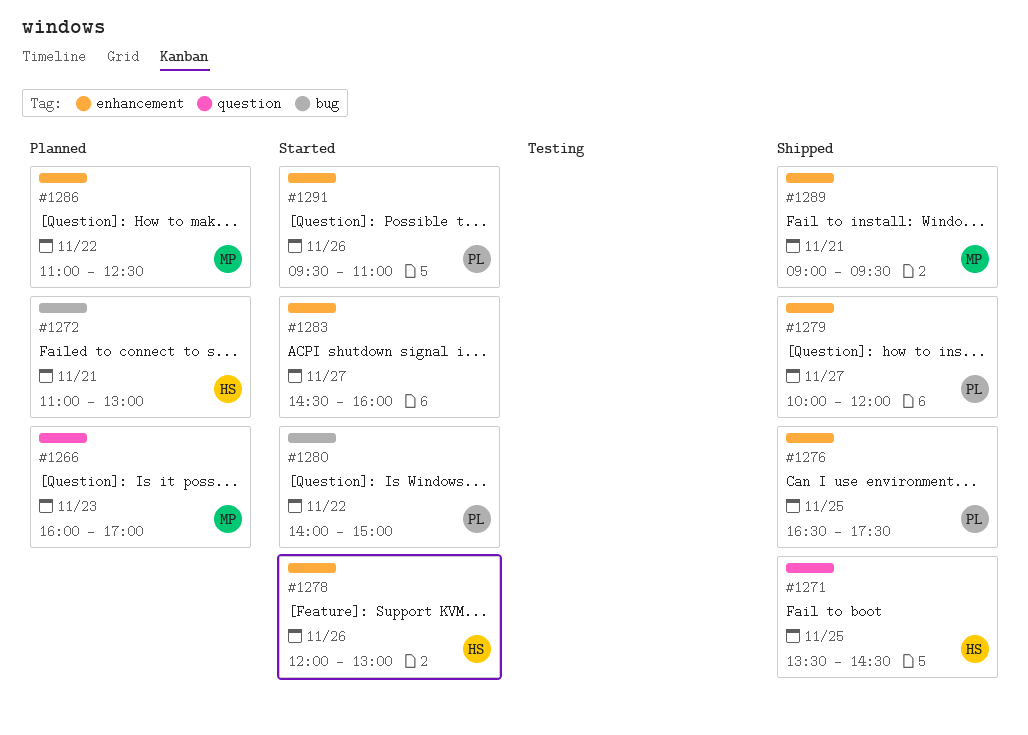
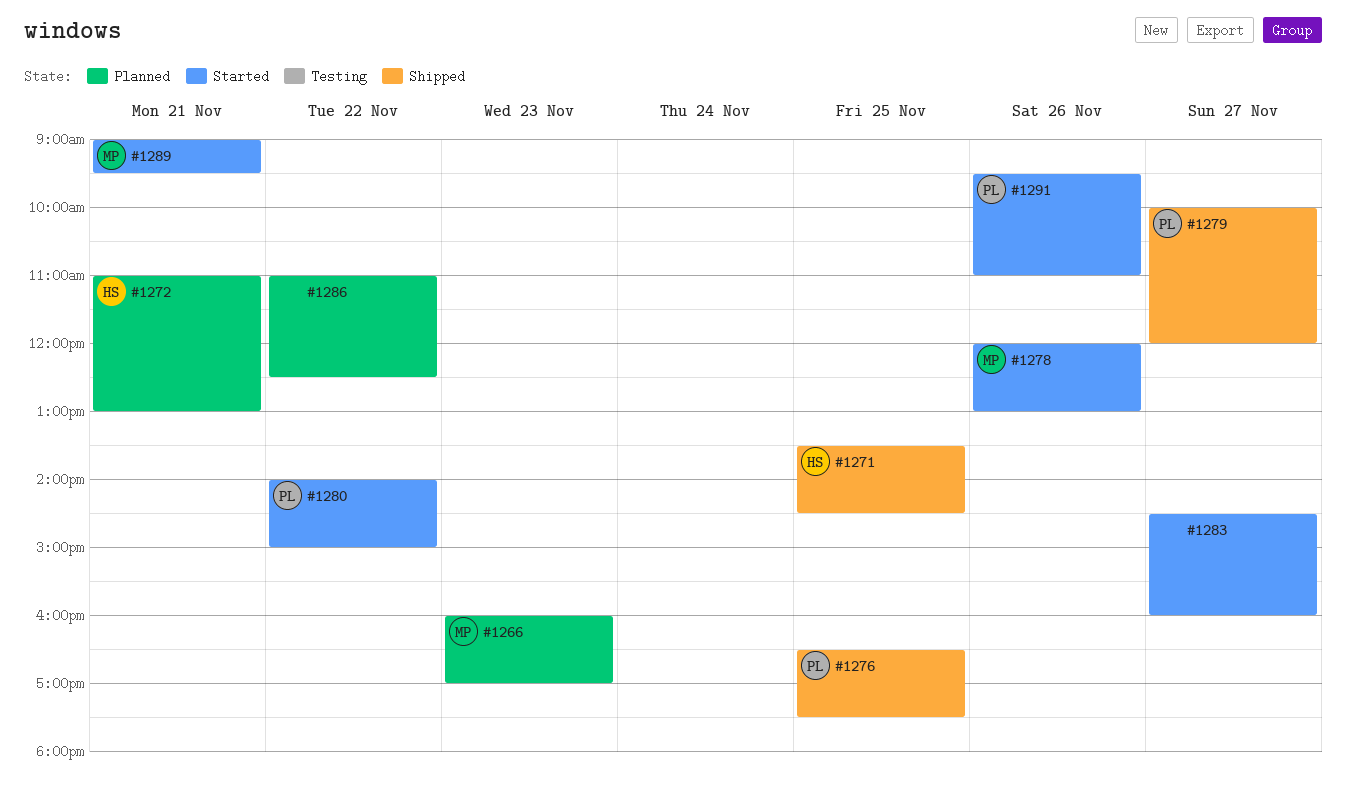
#1278, owner: HS -> MP
#1286, owner: MP -> none
#1289, status: Shipped -> Started

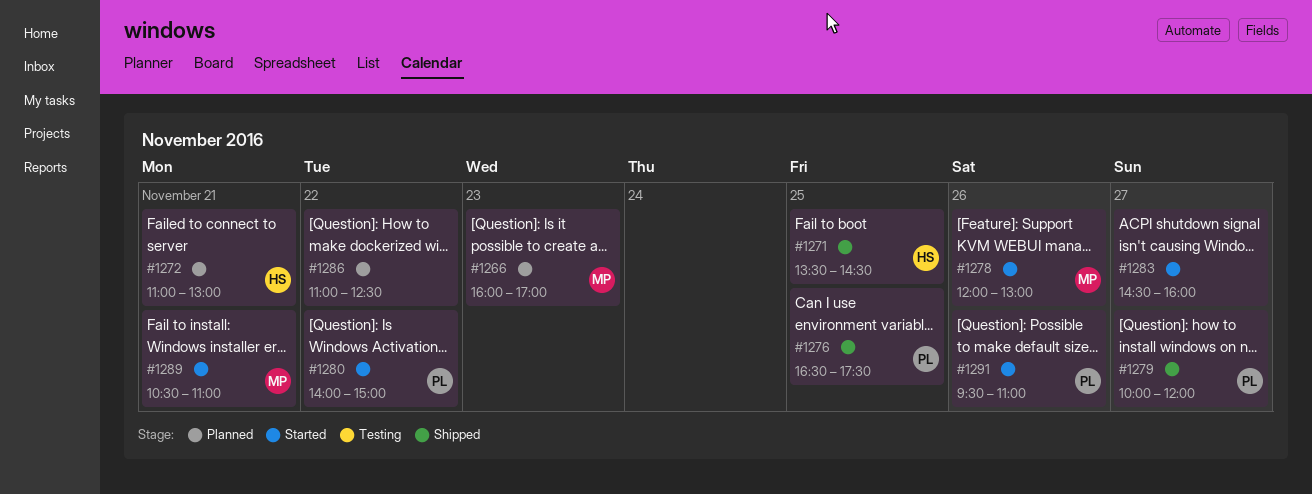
#1289, begins: 09:00 -> 10:30
#1289, ends: 09:30 -> 11:00

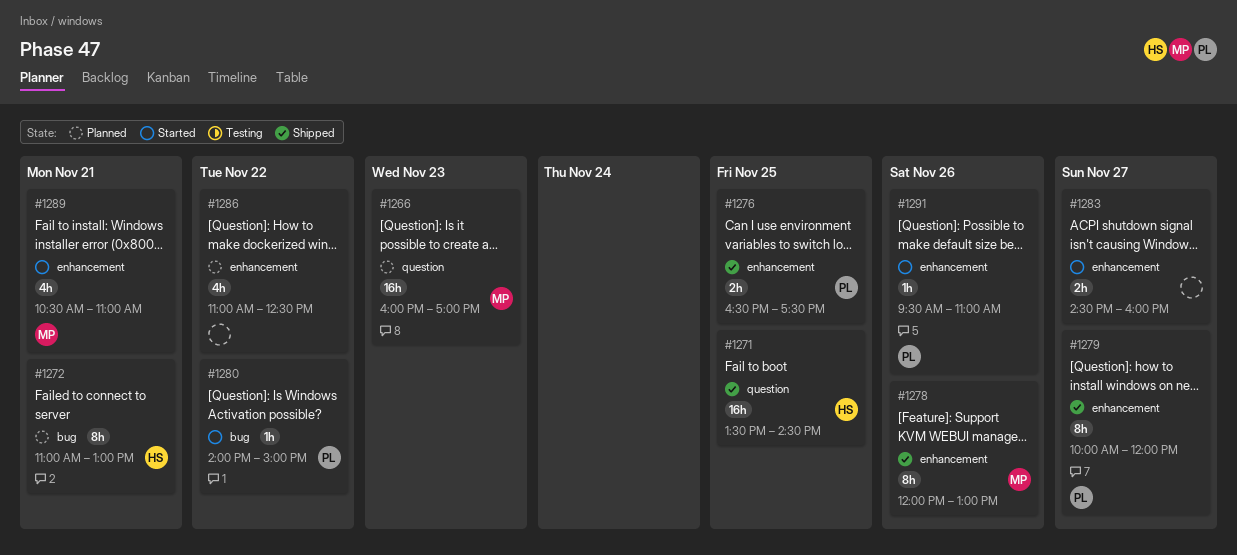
#1278, status: Started -> Shipped

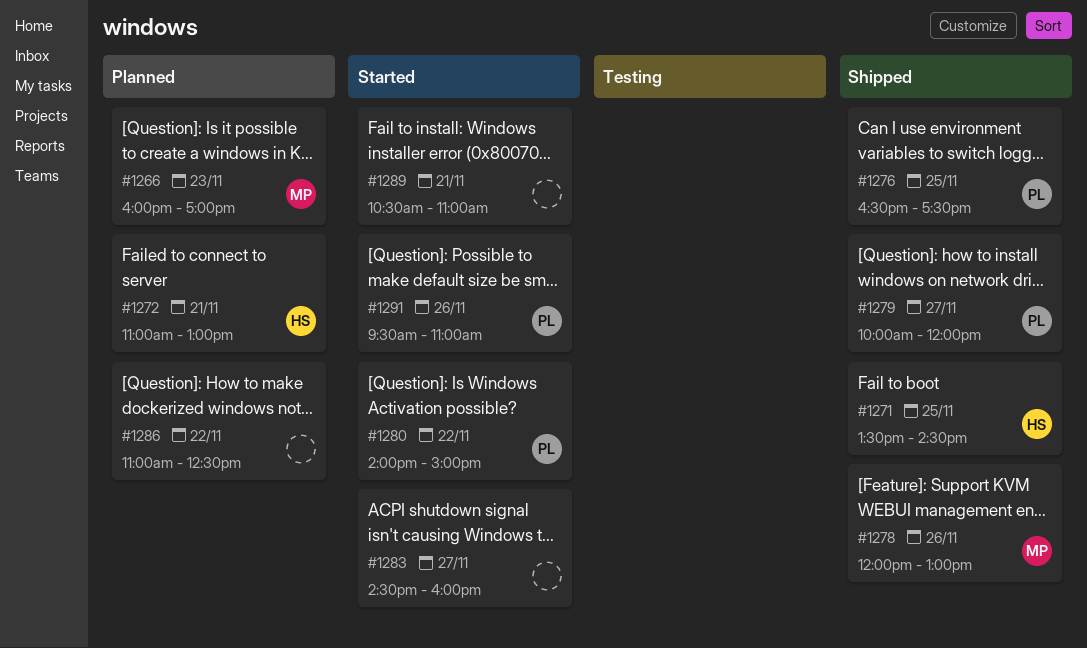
#1289, owner: MP -> none

